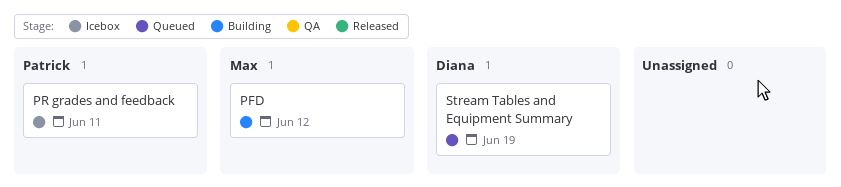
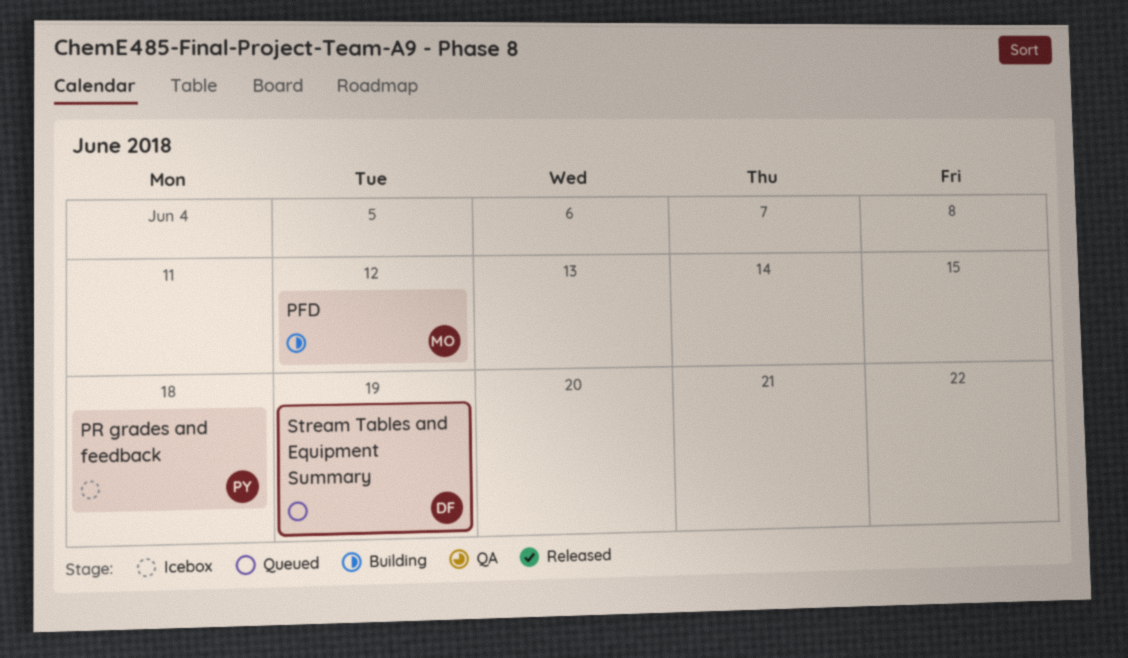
PR grades and feedback, due: Jun 11 -> Jun 18

